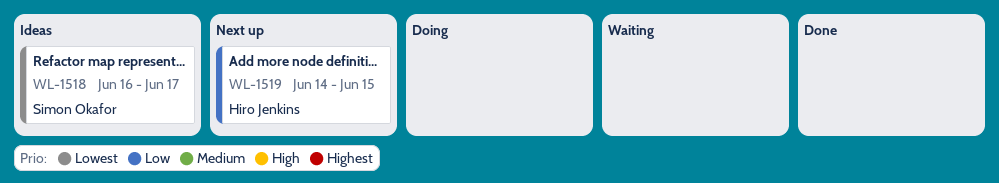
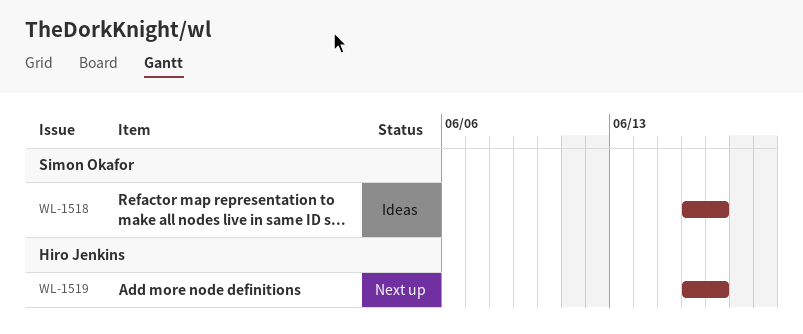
WL-1519, start: Jun 14 -> Jun 16
WL-1519, due: Jun 15 -> Jun 17

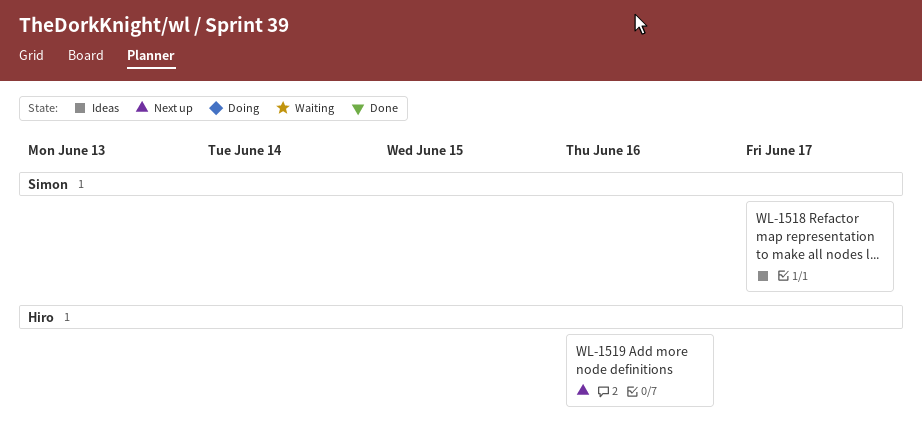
WL-1519, due: Jun 17 -> Jun 16

